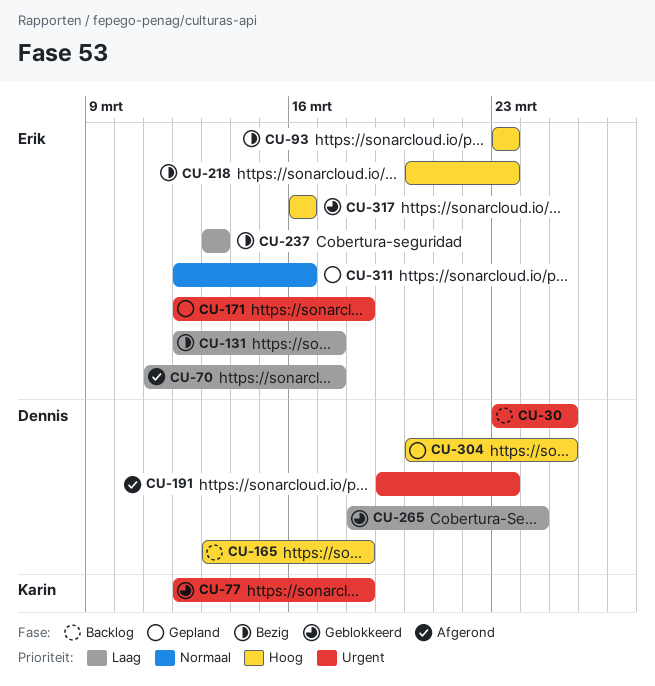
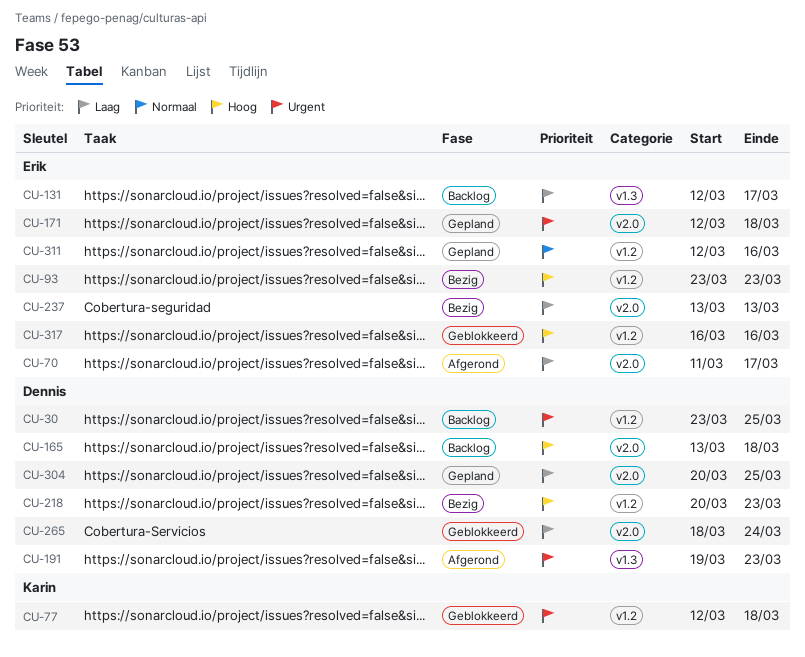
CU-131, status: Bezig -> Backlog
CU-218, owner: Erik -> Dennis
CU-304, priority: Hoog -> Laag

